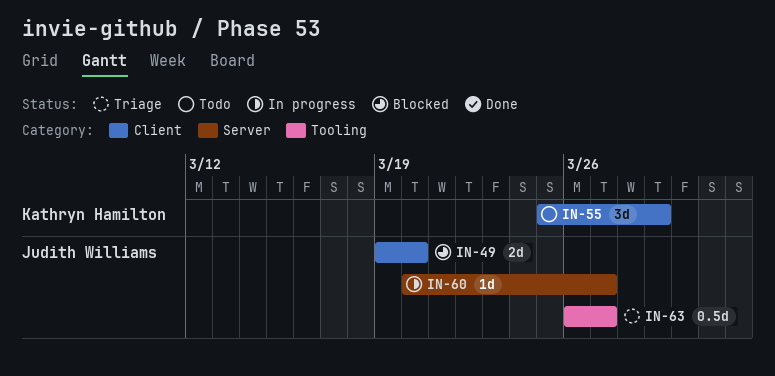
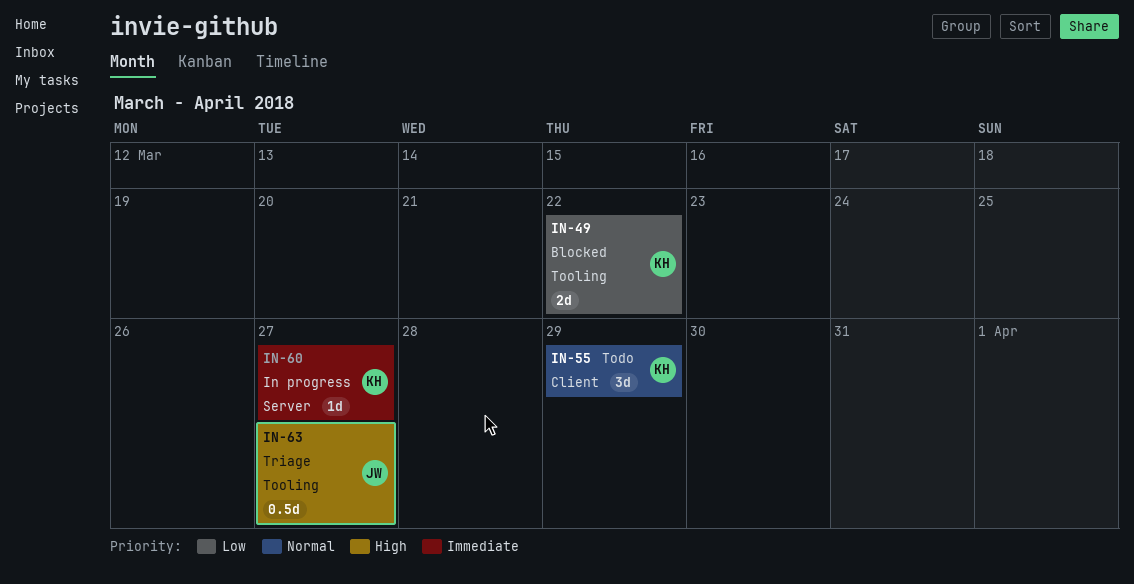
IN-49, owner: Judith Williams -> Kathryn Hamilton
IN-49, label: Client -> Tooling
IN-49, due: Mar 20 -> Mar 22
IN-60, owner: Judith Williams -> Kathryn Hamilton

